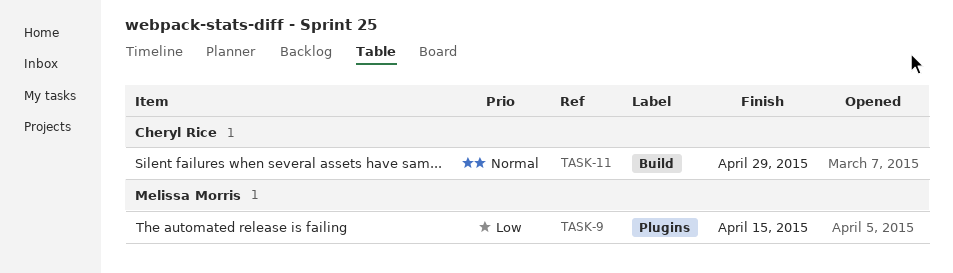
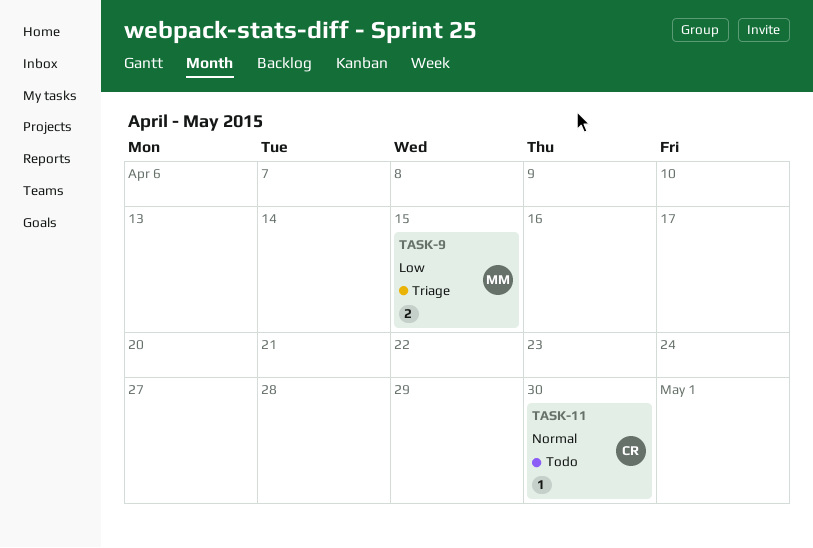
TASK-11, due: Apr 29 -> Apr 30

